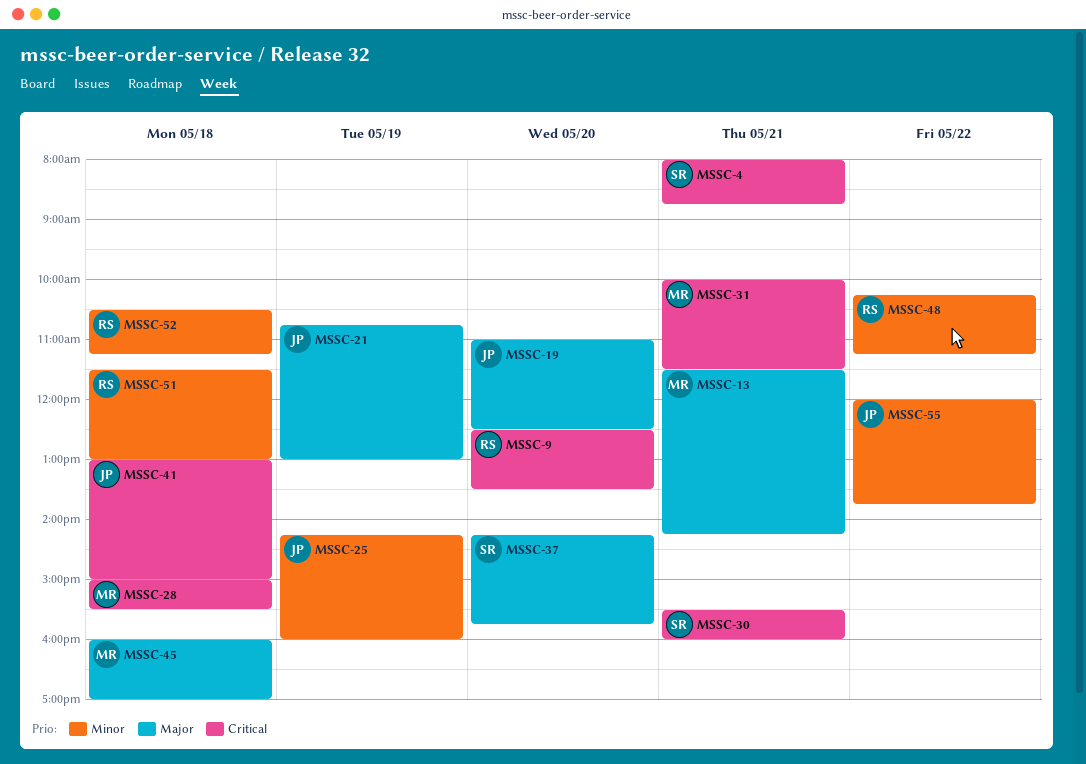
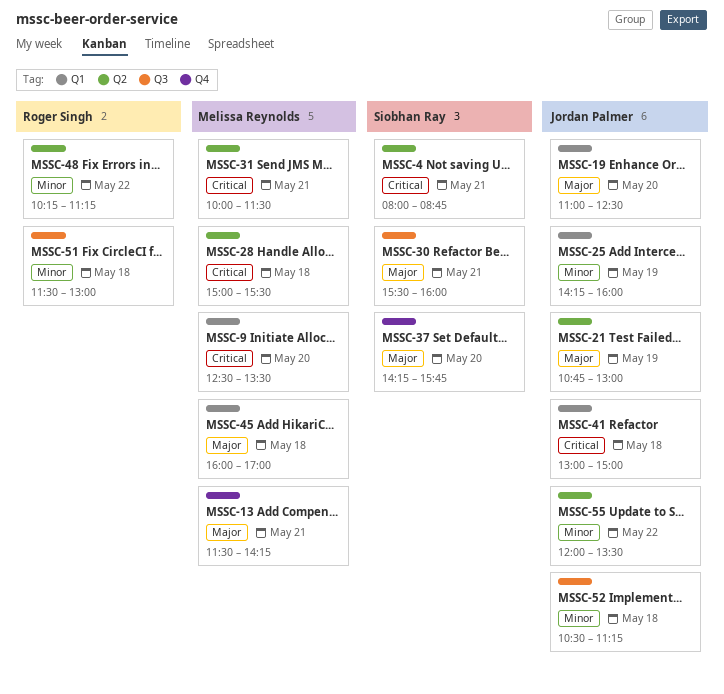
MSSC-9, owner: Roger Singh -> Melissa Reynolds
MSSC-30, priority: Critical -> Major
MSSC-52, owner: Roger Singh -> Jordan Palmer
MSSC-55, ends: 13:45 -> 13:30

